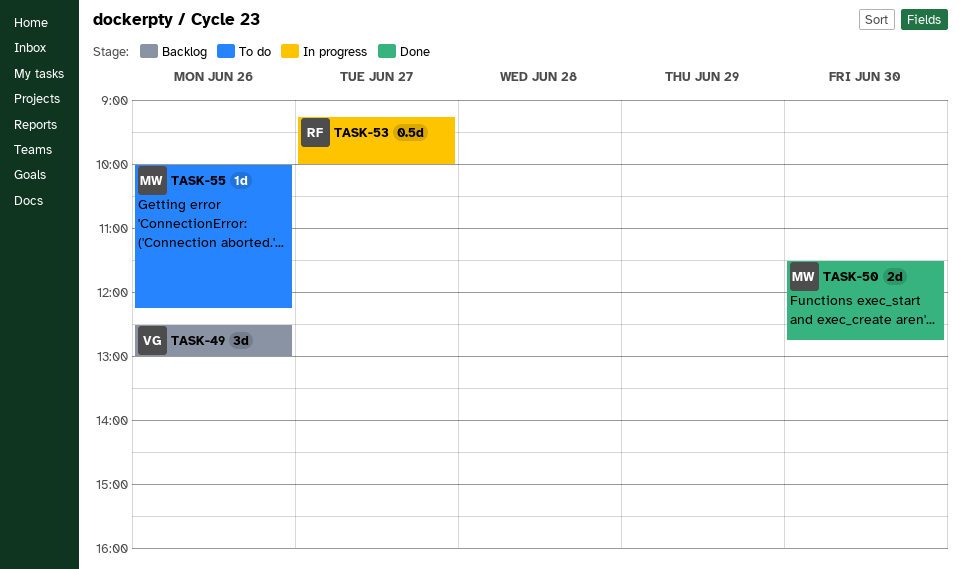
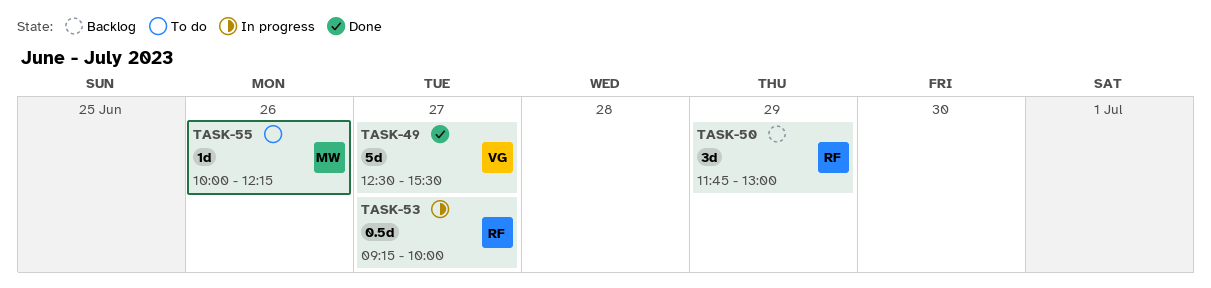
TASK-49, status: Backlog -> Done
TASK-49, estimate: 3d -> 5d
TASK-49, day: Jun 26 -> Jun 27
TASK-49, ends: 13:00 -> 15:30
TASK-50, status: Done -> Backlog
TASK-50, owner: MW -> RF
TASK-50, estimate: 2d -> 3d
TASK-50, day: Jun 30 -> Jun 29
TASK-50, begins: 11:30 -> 11:45
TASK-50, ends: 12:45 -> 13:00

